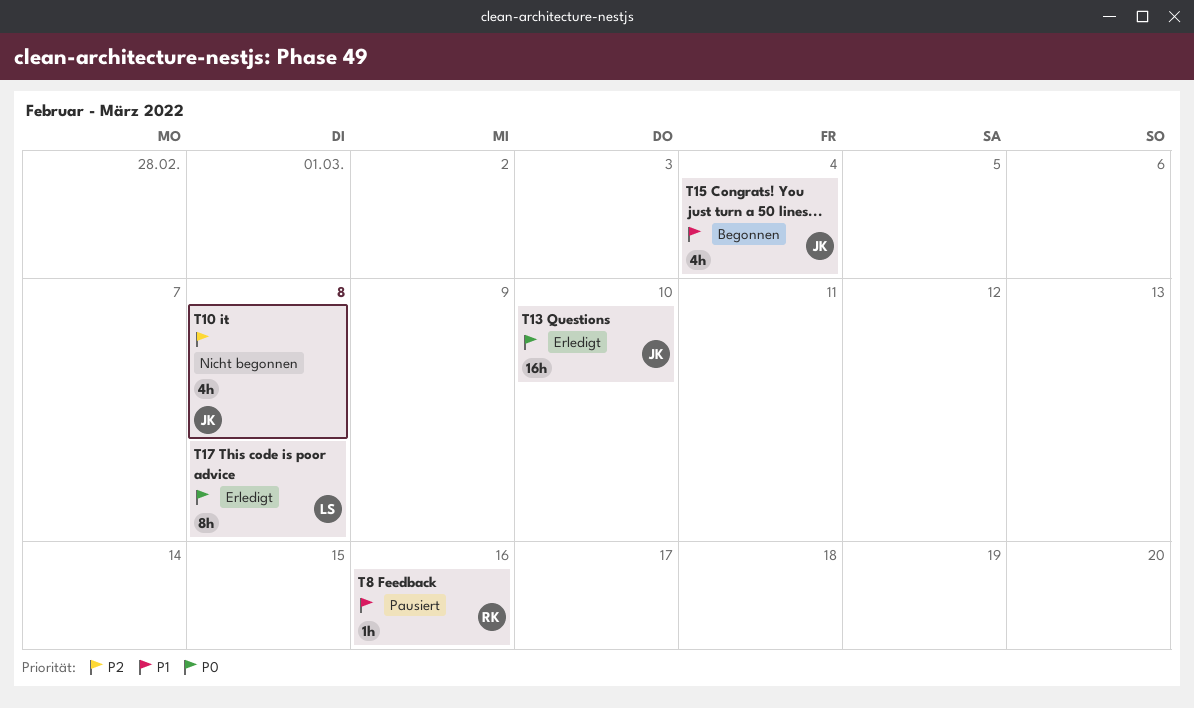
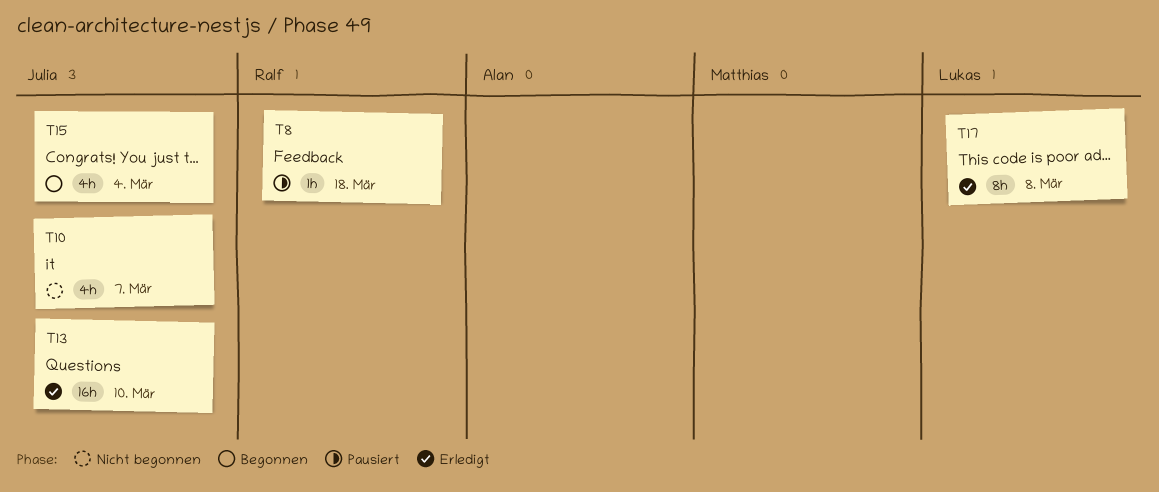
T8, due: Mar 16 -> Mar 18
T10, due: Mar 8 -> Mar 7

